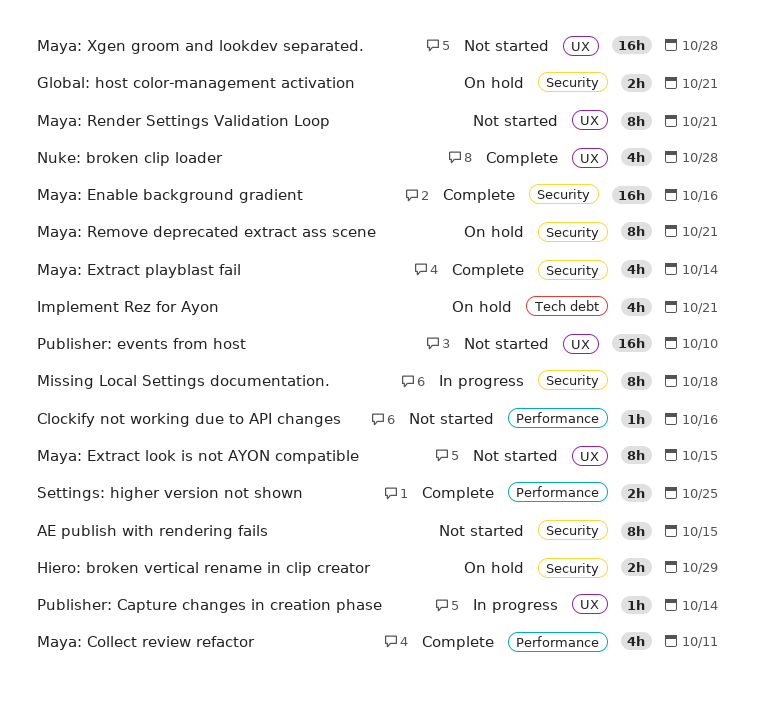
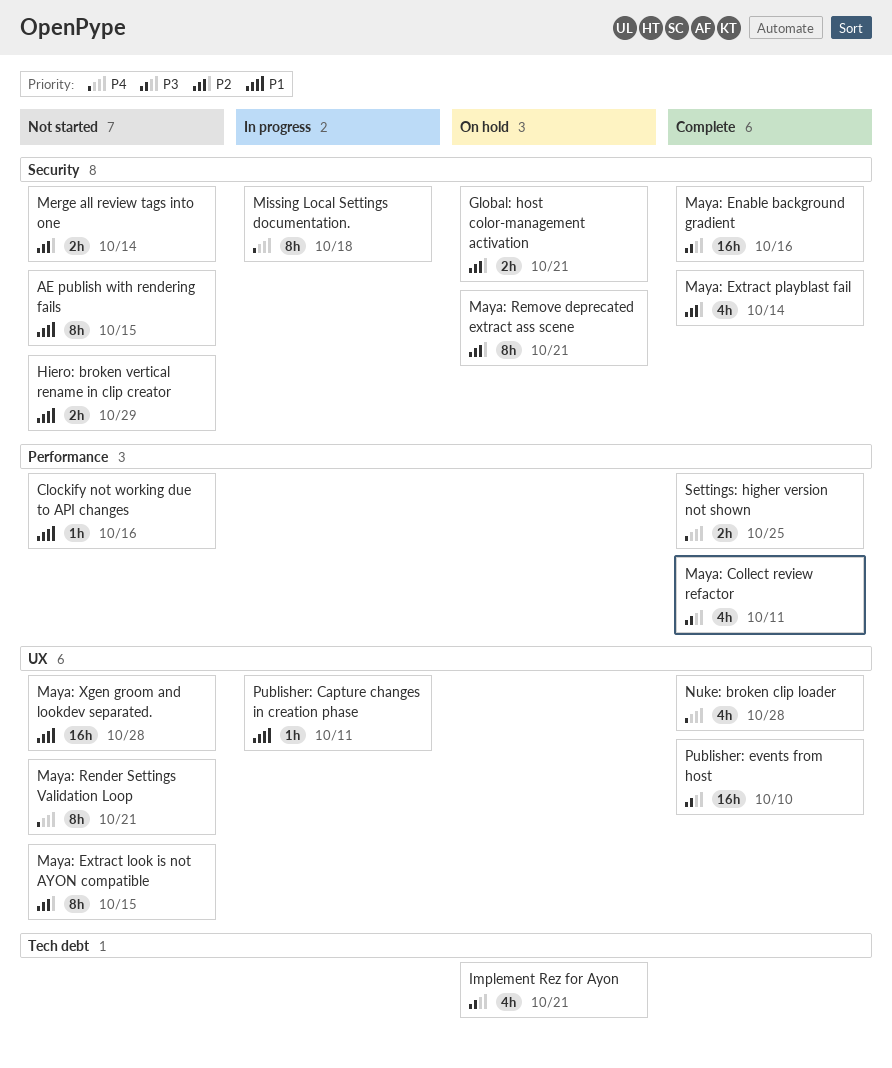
Hiero: broken vertical rename in clip creator, status: On hold -> Not started
Merge all review tags into one: none -> present
Publisher: Capture changes in creation phase, due: Oct 14 -> Oct 11
Publisher: events from host, status: Not started -> Complete

